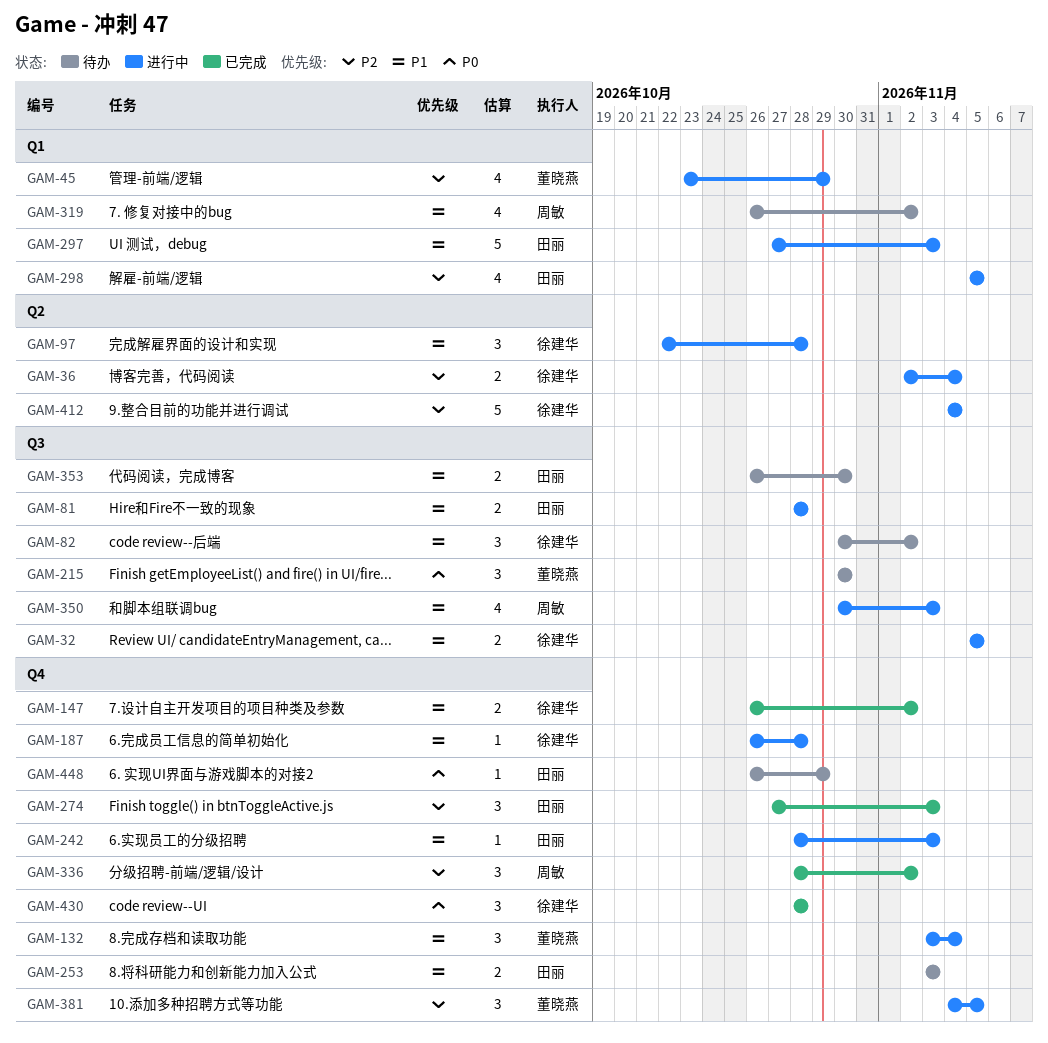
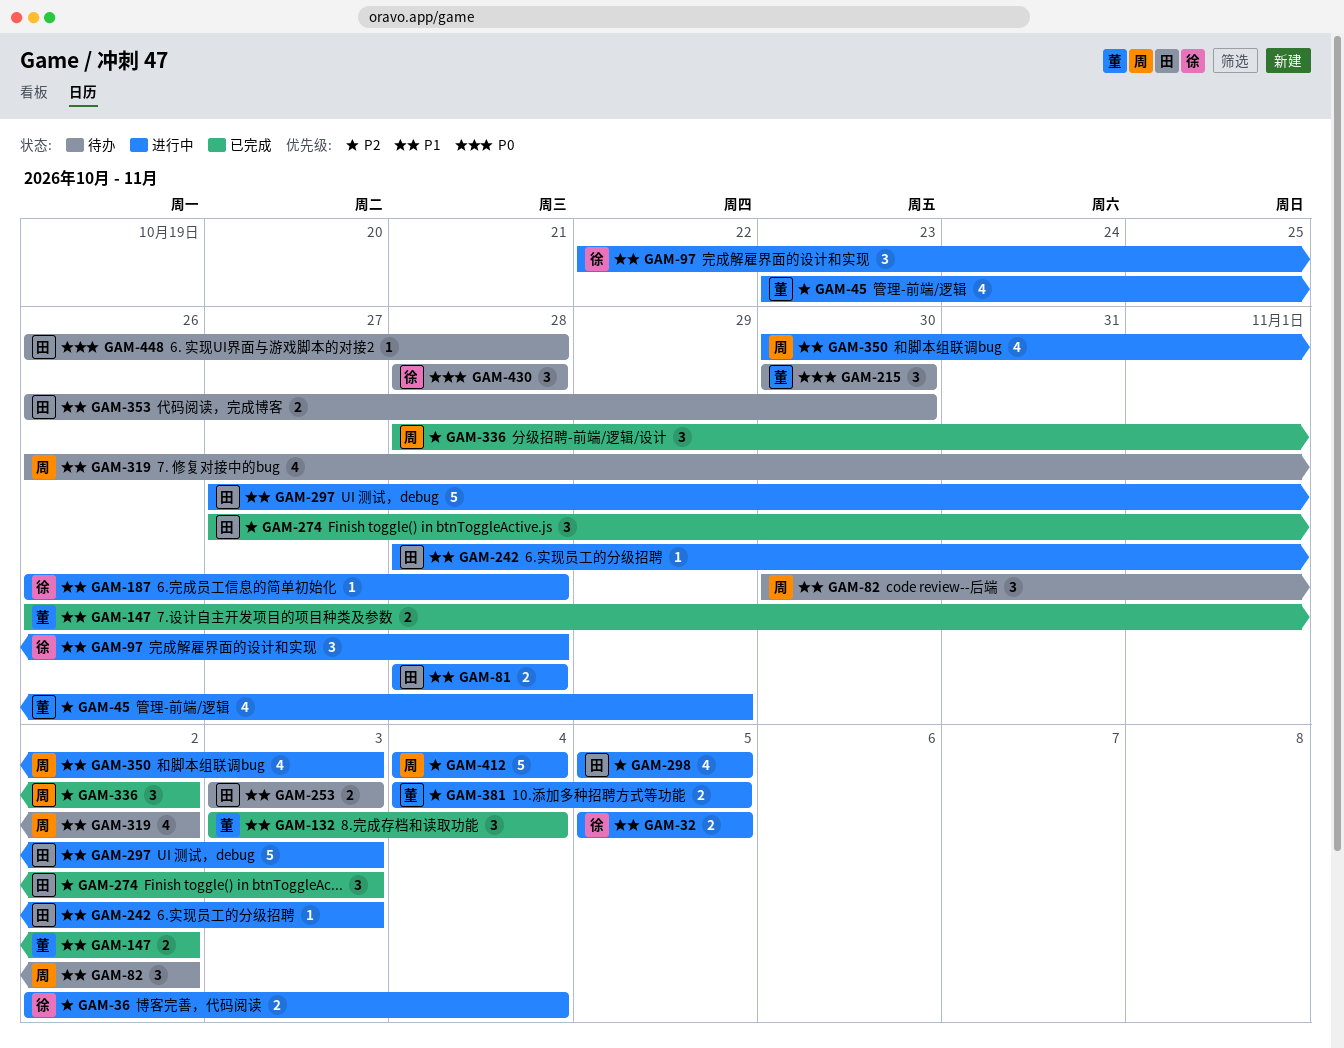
GAM-82, owner: 徐建华 -> 周敏
GAM-132, status: 进行中 -> 已完成
GAM-147, owner: 徐建华 -> 董晓燕
GAM-381, estimate: 3 -> 2
GAM-412, owner: 徐建华 -> 周敏
GAM-430, status: 已完成 -> 待办
GAM-448, due: Oct 29 -> Oct 28

